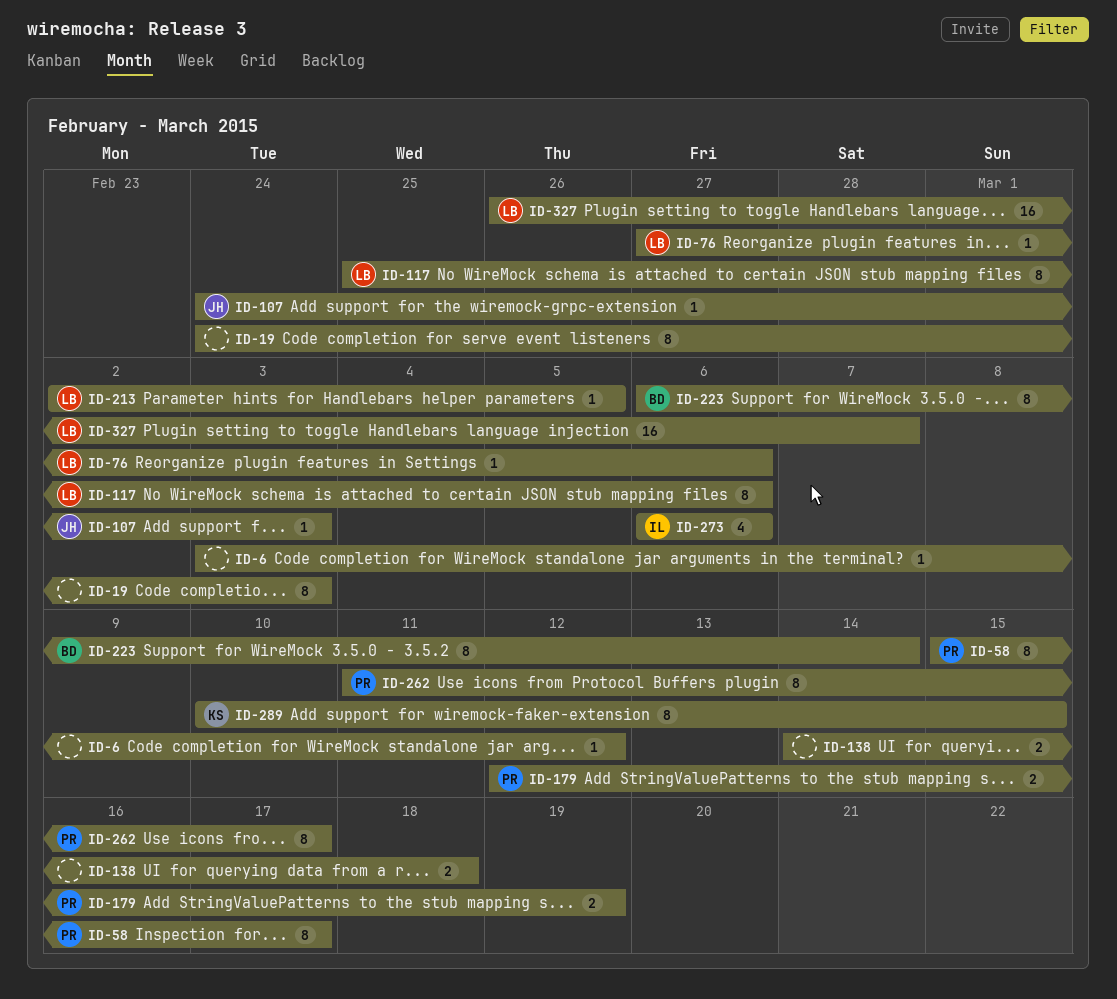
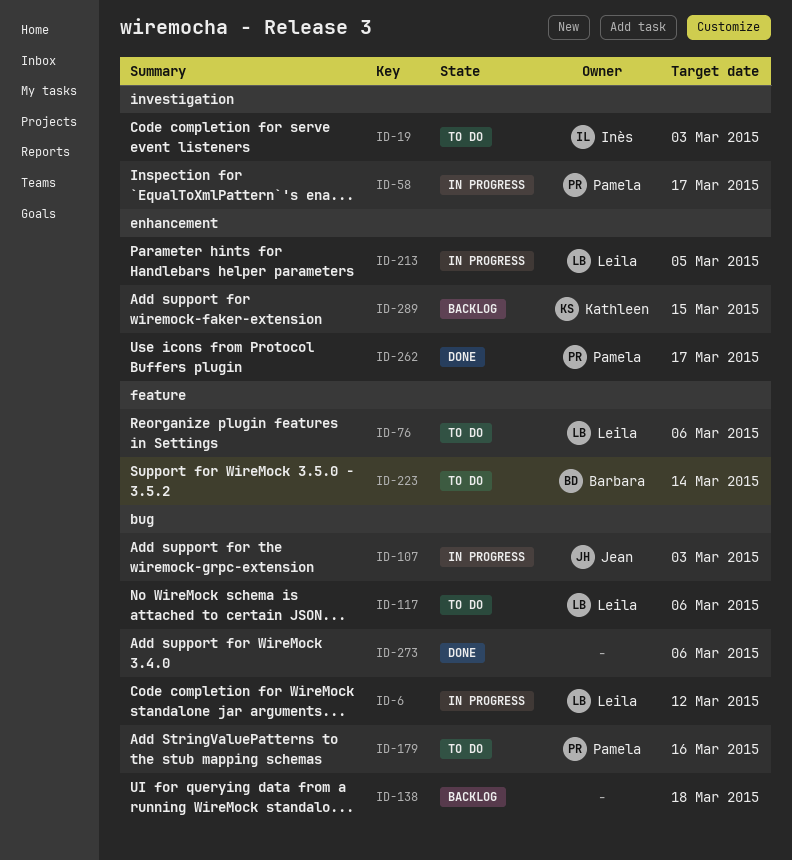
ID-6, owner: none -> Leila
ID-19, owner: none -> Inès
ID-179, due: Mar 19 -> Mar 16
ID-273, owner: Inès -> none
ID-327: present -> none

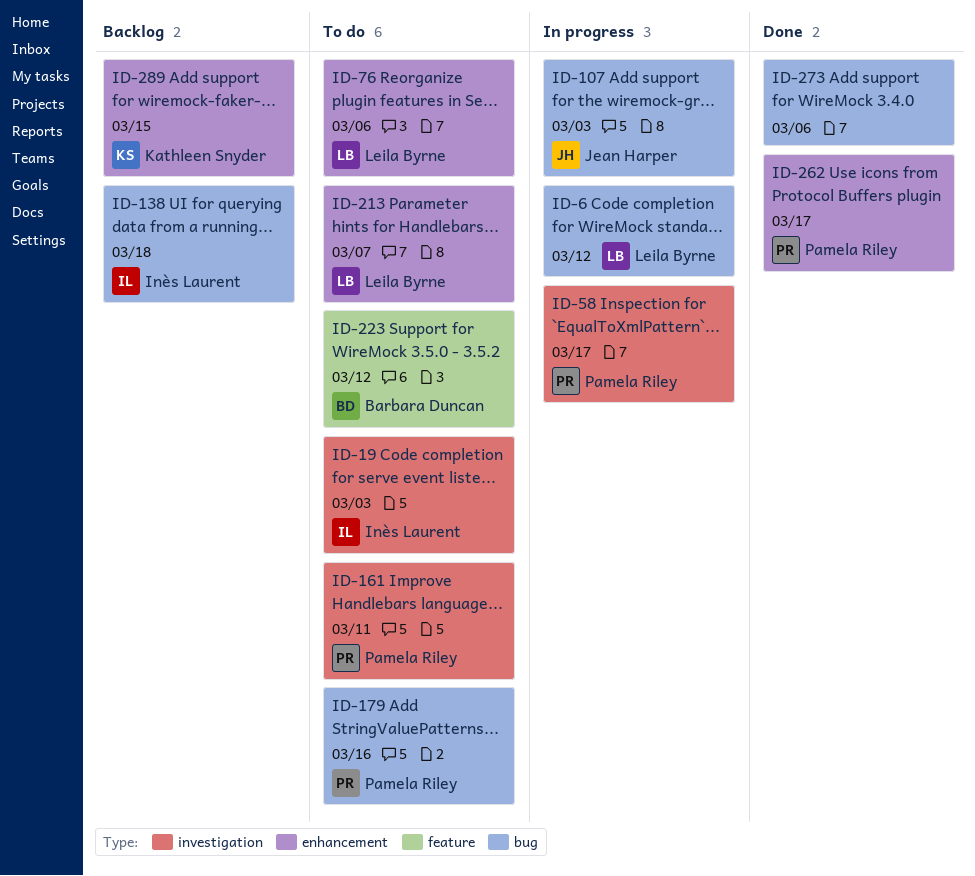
ID-76, label: feature -> enhancement
ID-117: present -> none
ID-138, owner: none -> Inès Laurent
ID-161: none -> present
ID-213, status: In progress -> To do
ID-213, due: Mar 5 -> Mar 7
ID-223, due: Mar 14 -> Mar 12

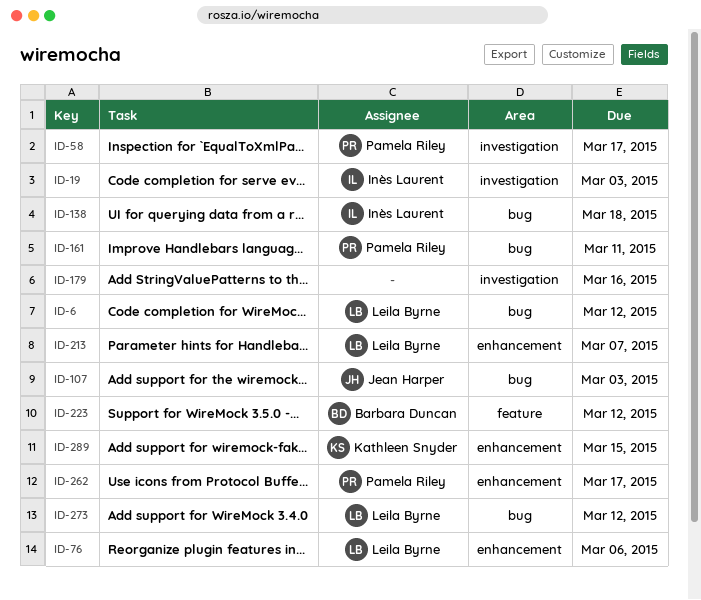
ID-161, label: investigation -> bug
ID-179, owner: Pamela Riley -> none
ID-179, label: bug -> investigation
ID-273, owner: none -> Leila Byrne
ID-273, due: Mar 6 -> Mar 12

